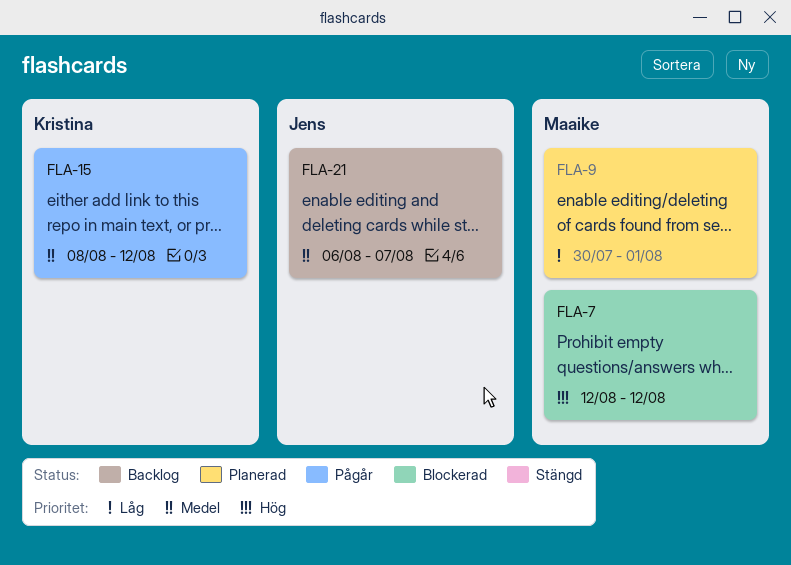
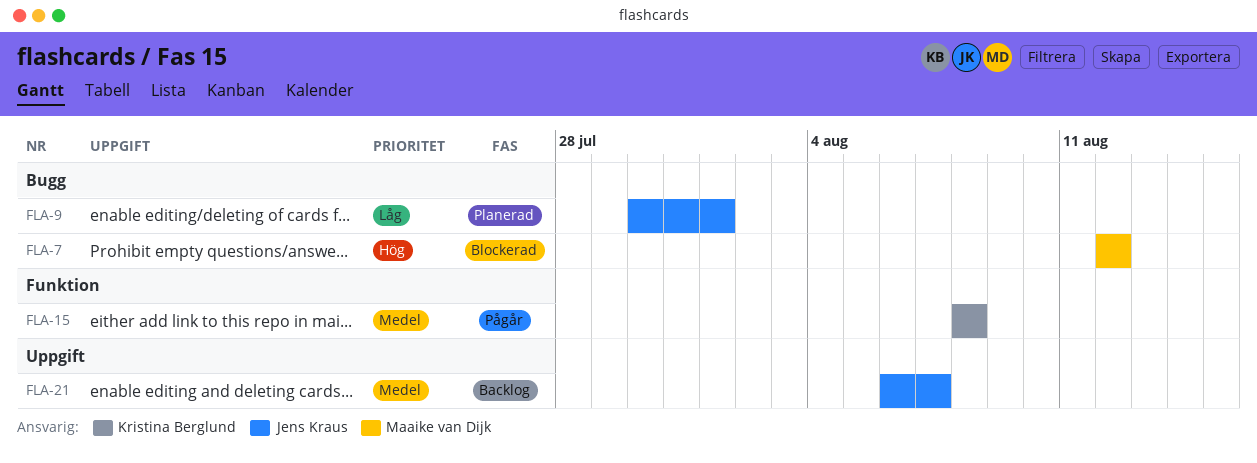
FLA-9, owner: Maaike van Dijk -> Jens Kraus
FLA-15, due: Aug 12 -> Aug 8

